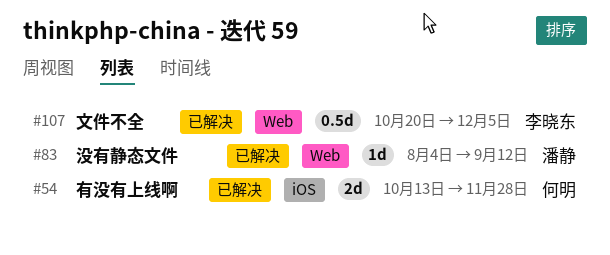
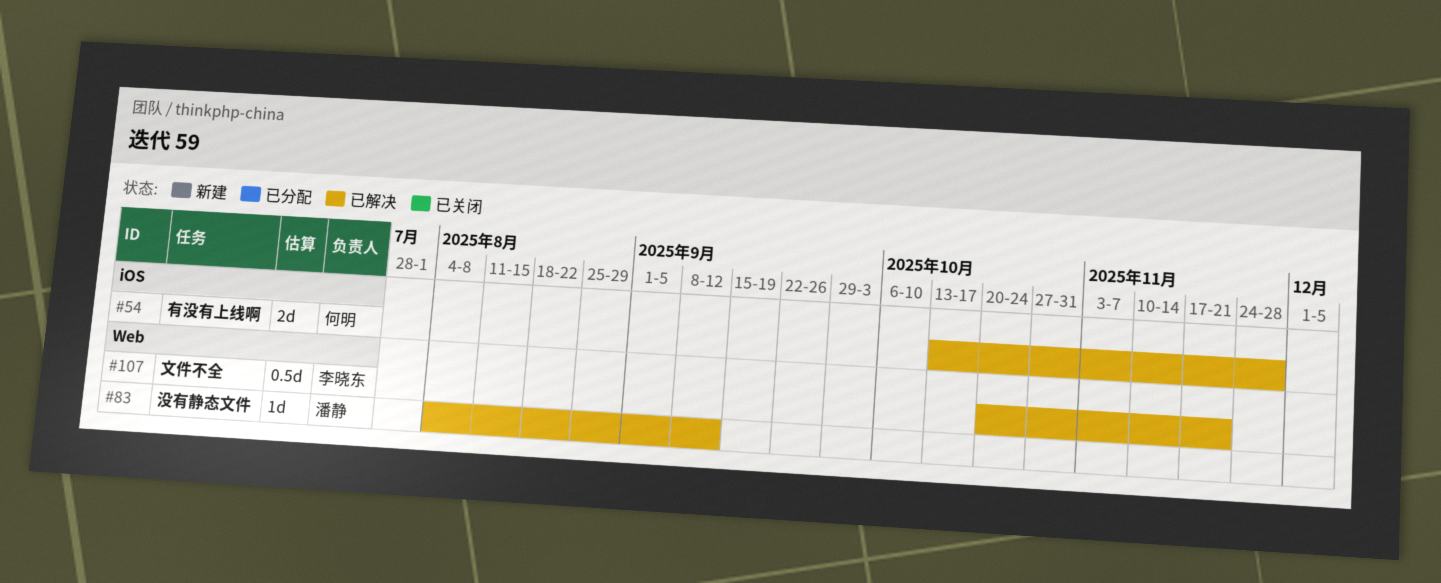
#107, due: Dec 5 -> Nov 21

